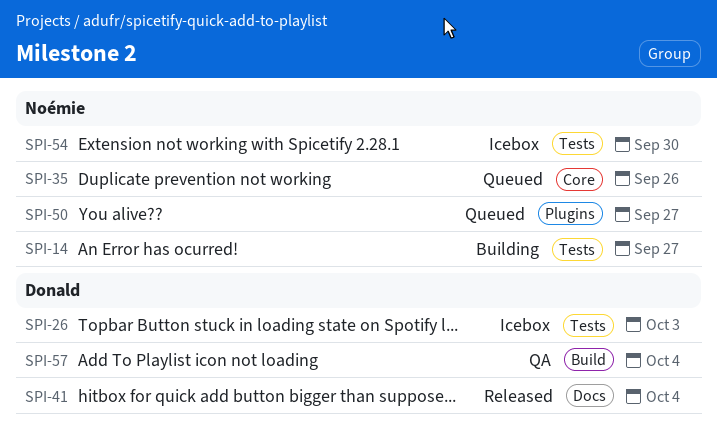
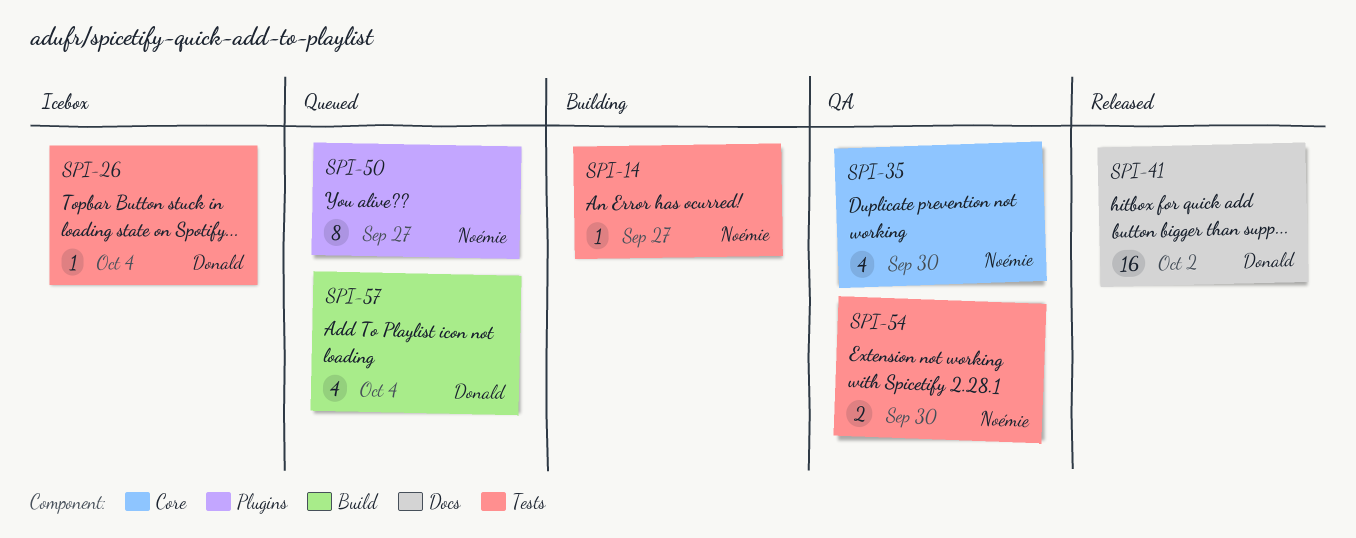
SPI-26, due: Oct 3 -> Oct 4
SPI-35, status: Queued -> QA
SPI-35, due: Sep 26 -> Sep 30
SPI-41, due: Oct 4 -> Oct 2
SPI-54, status: Icebox -> QA
SPI-57, status: QA -> Queued

